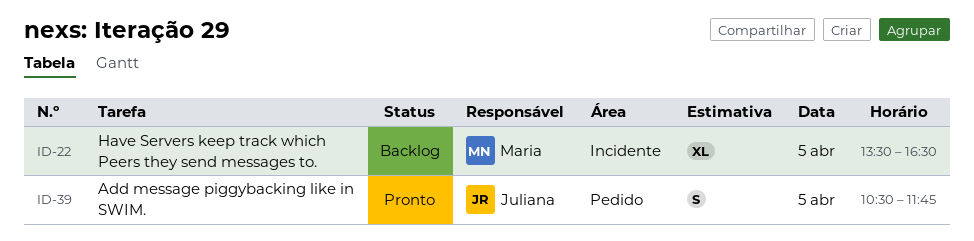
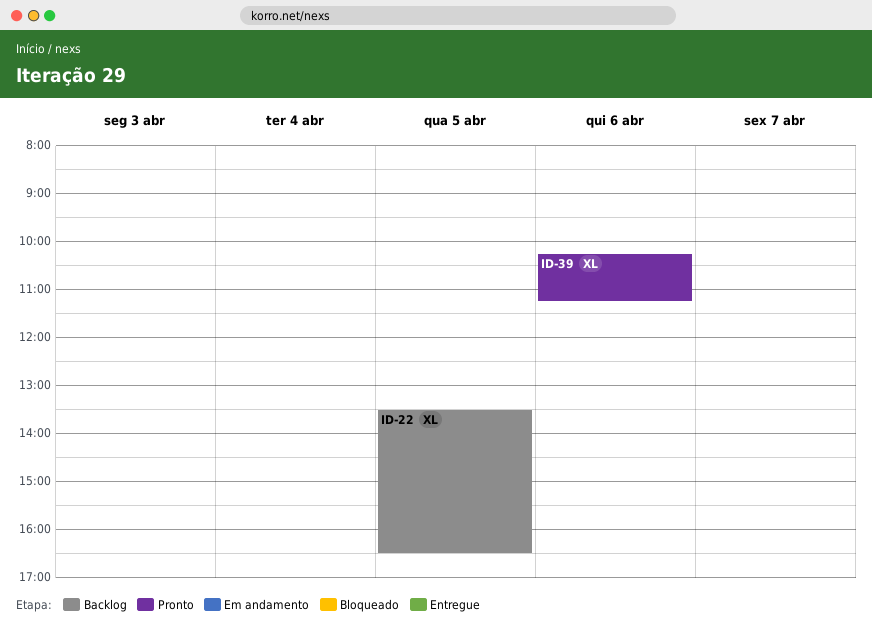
ID-39, estimate: S -> XL
ID-39, day: Apr 5 -> Apr 6
ID-39, begins: 10:30 -> 10:15
ID-39, ends: 11:45 -> 11:15

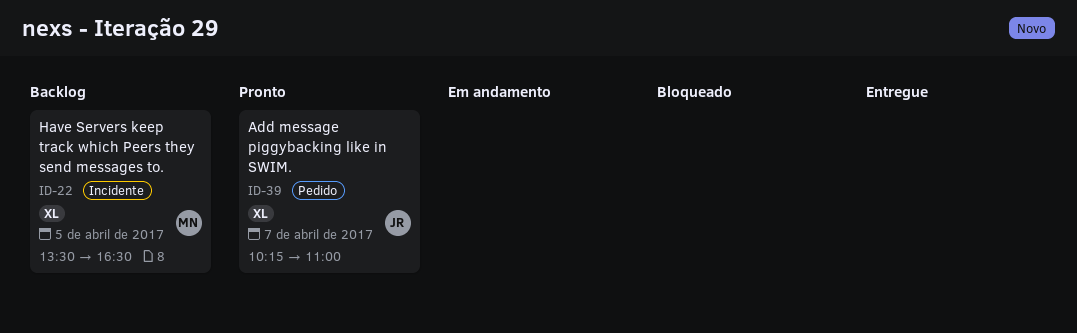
ID-39, day: Apr 6 -> Apr 7
ID-39, ends: 11:15 -> 11:00

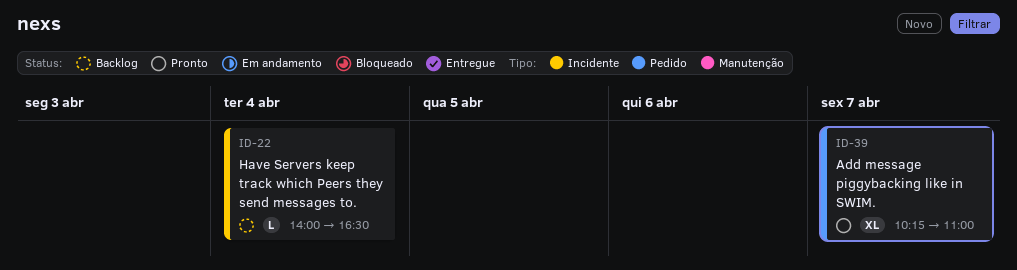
ID-22, estimate: XL -> L
ID-22, day: Apr 5 -> Apr 4
ID-22, begins: 13:30 -> 14:00

